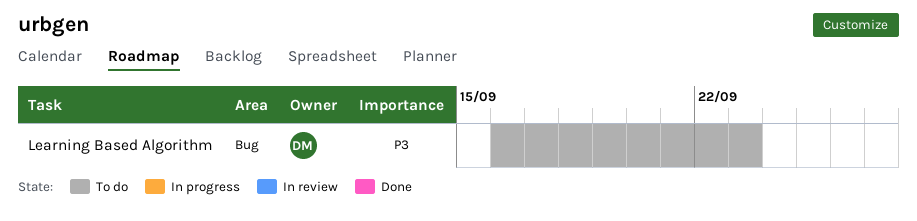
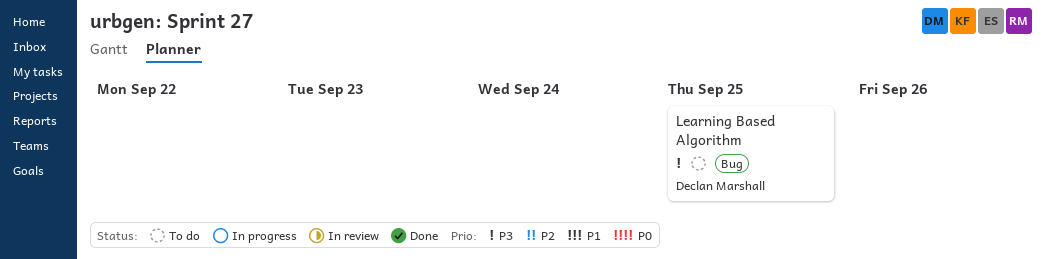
Learning Based Algorithm, due: Sep 23 -> Sep 25

